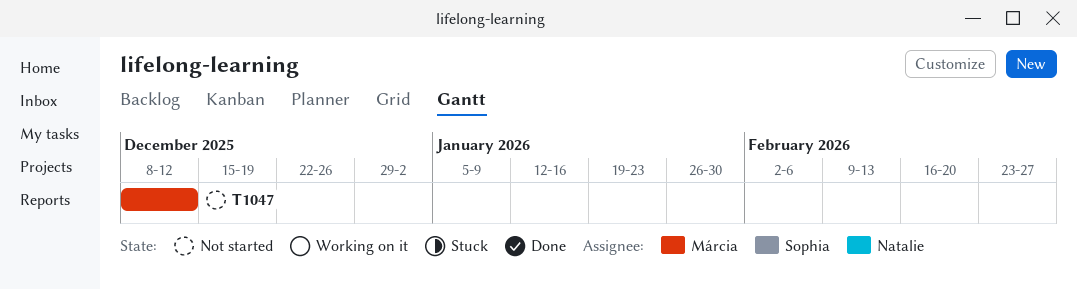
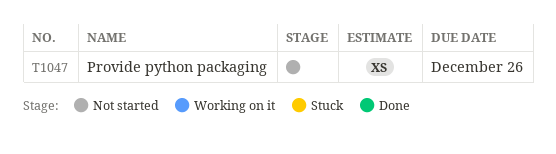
T1047, due: Dec 12 -> Dec 26

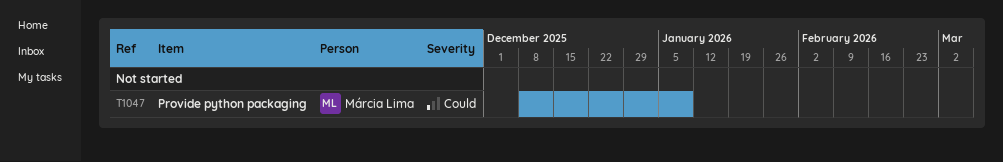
T1047, due: Dec 26 -> Jan 9

